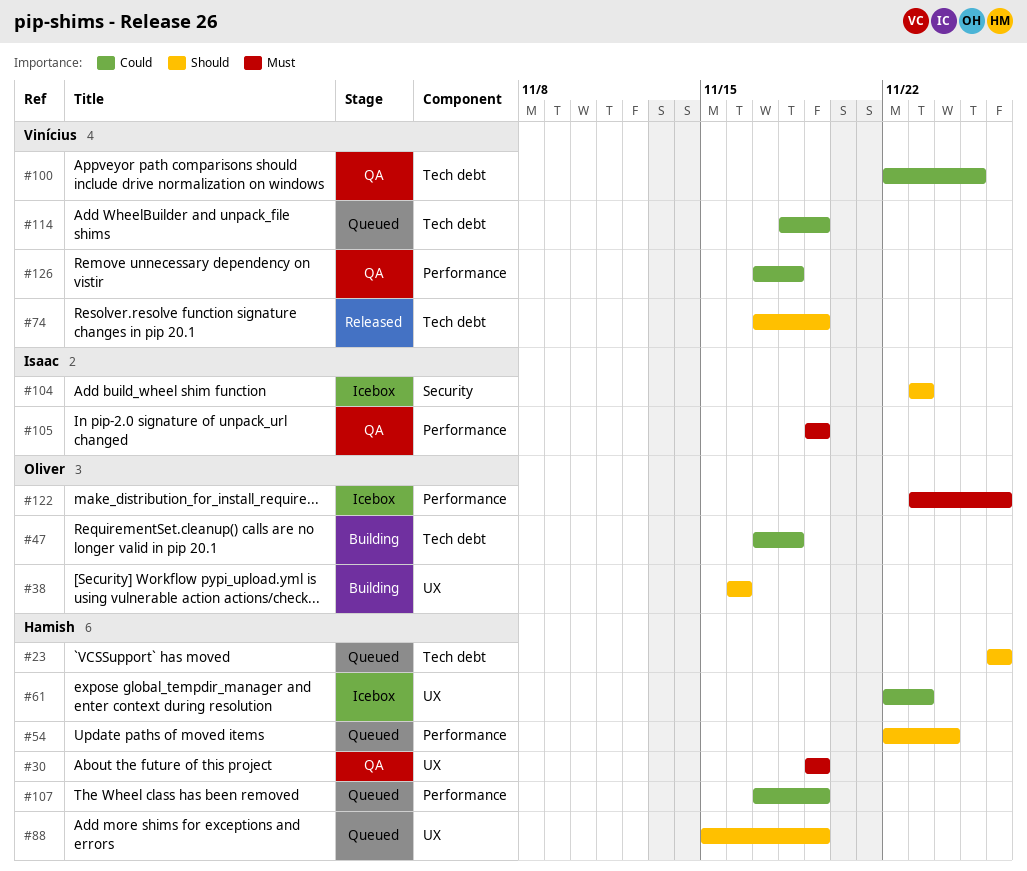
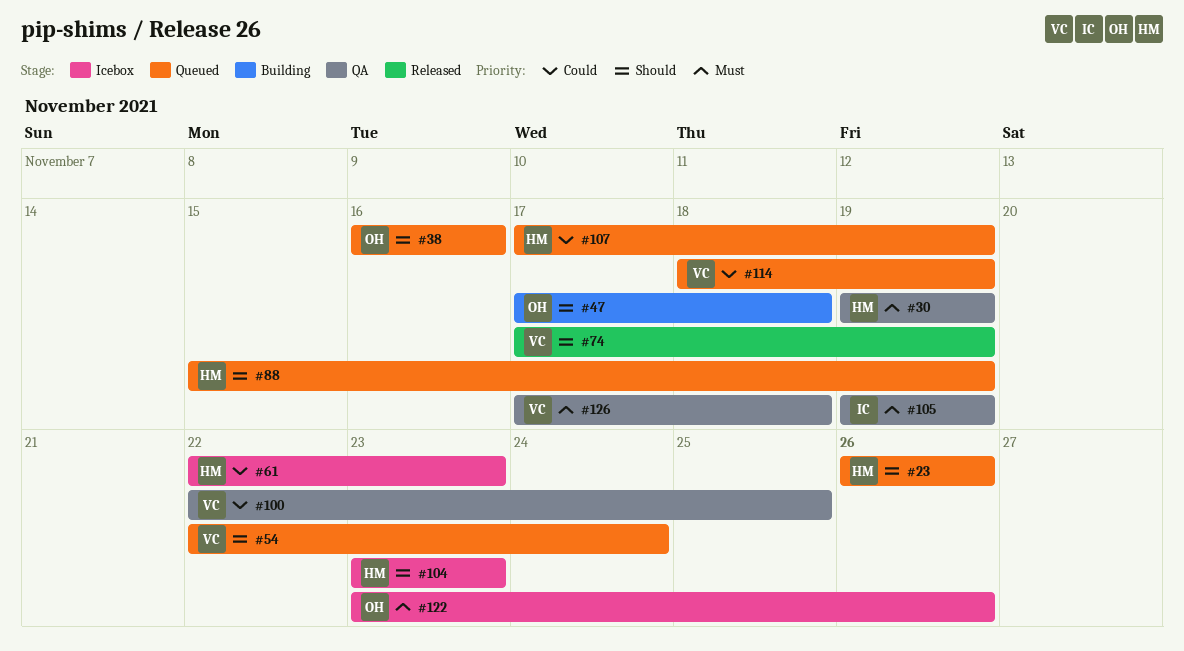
#38, status: Building -> Queued
#47, priority: Could -> Should
#54, owner: Hamish -> Vinícius
#104, owner: Isaac -> Hamish
#126, priority: Could -> Must

